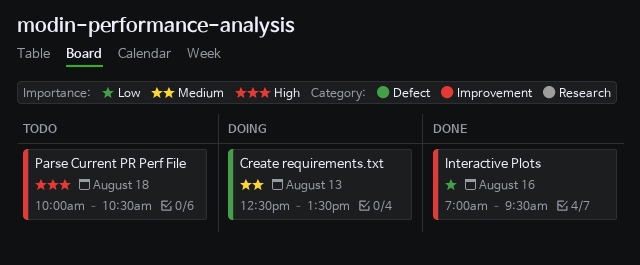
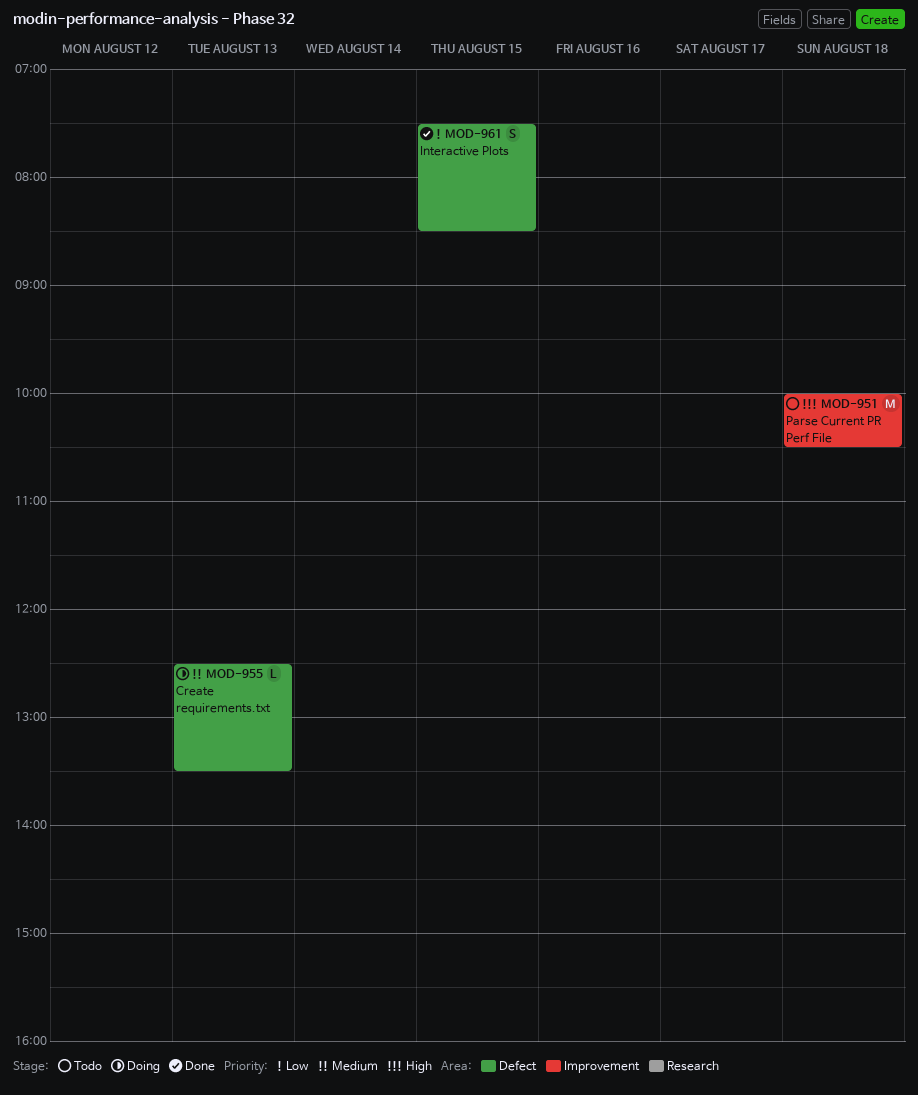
Interactive Plots, label: Improvement -> Defect
Interactive Plots, day: Aug 16 -> Aug 15
Interactive Plots, begins: 07:00 -> 07:30
Interactive Plots, ends: 09:30 -> 08:30

